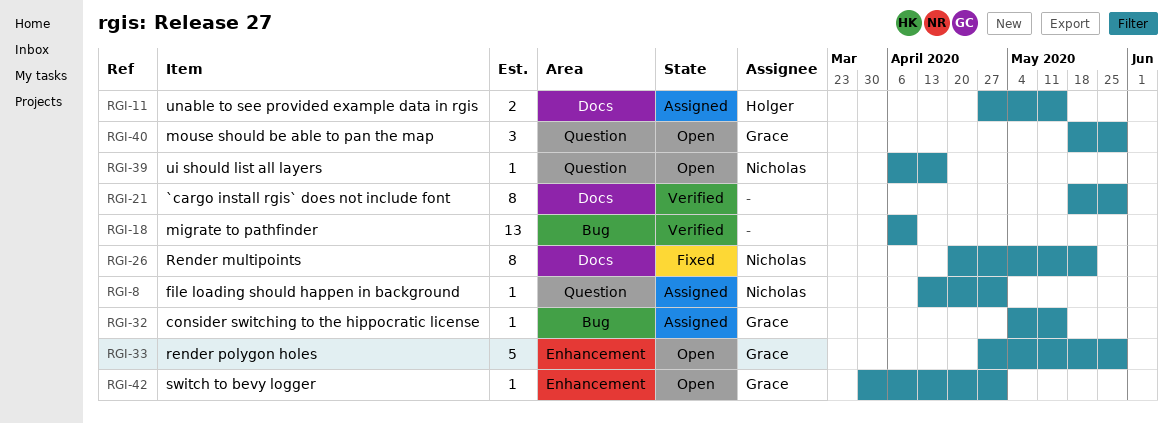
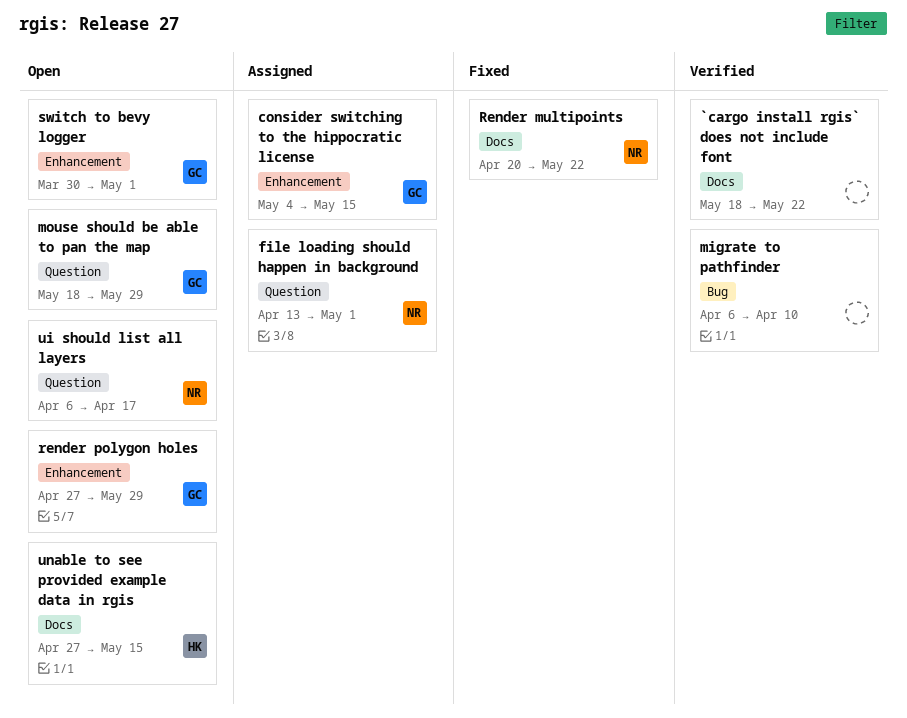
`cargo install rgis` does not include font, due: May 29 -> May 22
consider switching to the hippocratic license, label: Bug -> Enhancement
unable to see provided example data in rgis, status: Assigned -> Open

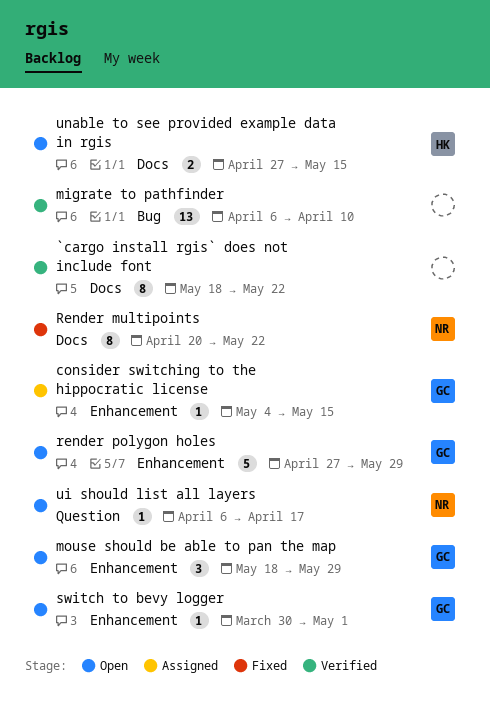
file loading should happen in background: present -> none
mouse should be able to pan the map, label: Question -> Enhancement

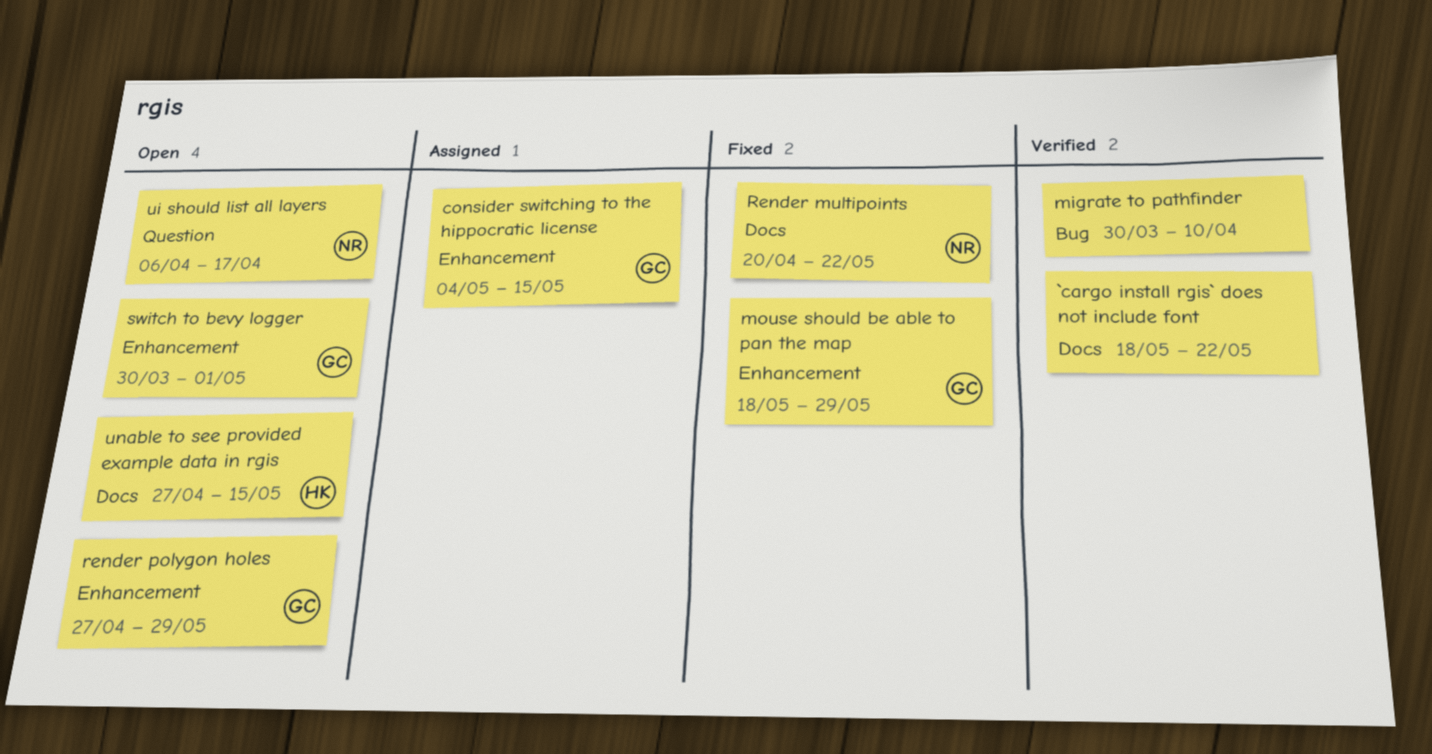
migrate to pathfinder, start: Apr 6 -> Mar 30
mouse should be able to pan the map, status: Open -> Fixed

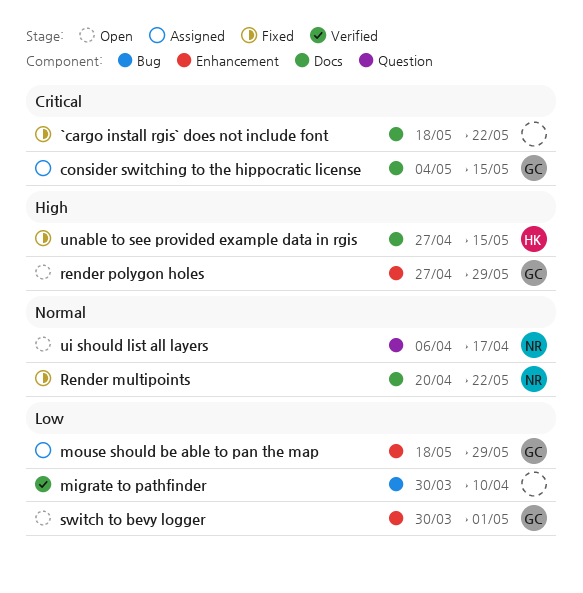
`cargo install rgis` does not include font, status: Verified -> Fixed
consider switching to the hippocratic license, label: Enhancement -> Docs
mouse should be able to pan the map, status: Fixed -> Assigned
unable to see provided example data in rgis, status: Open -> Fixed

